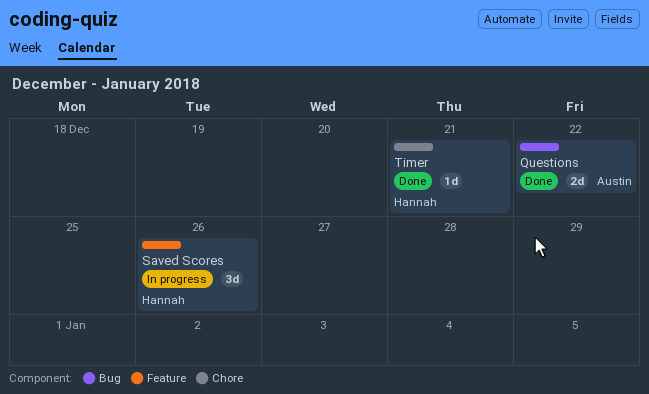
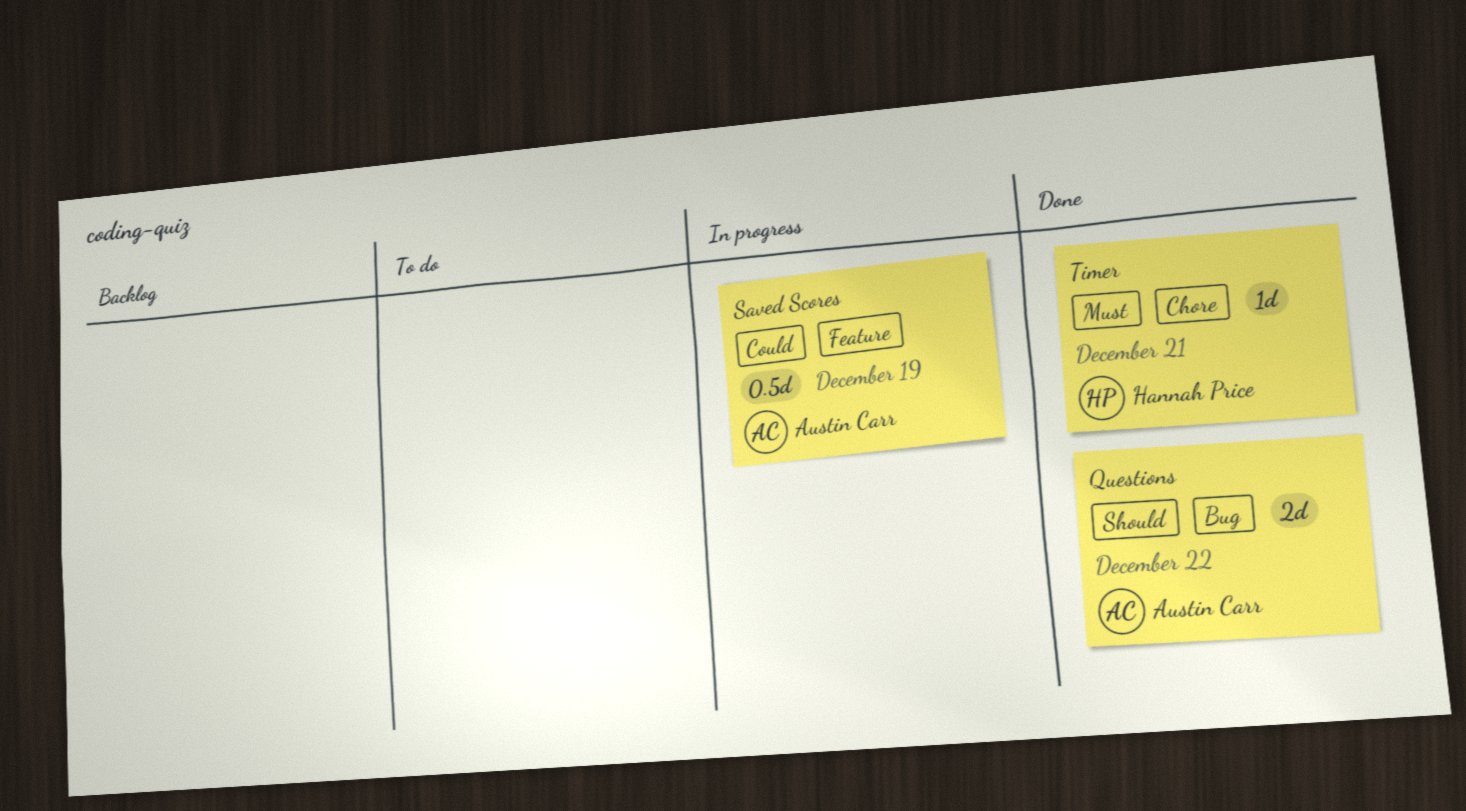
Saved Scores, owner: Hannah Price -> Austin Carr
Saved Scores, estimate: 3d -> 0.5d
Saved Scores, due: Dec 26 -> Dec 19

